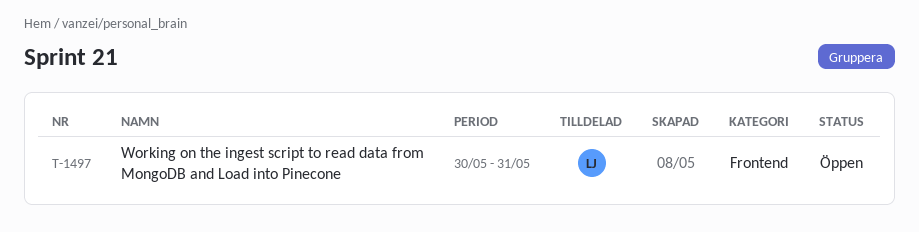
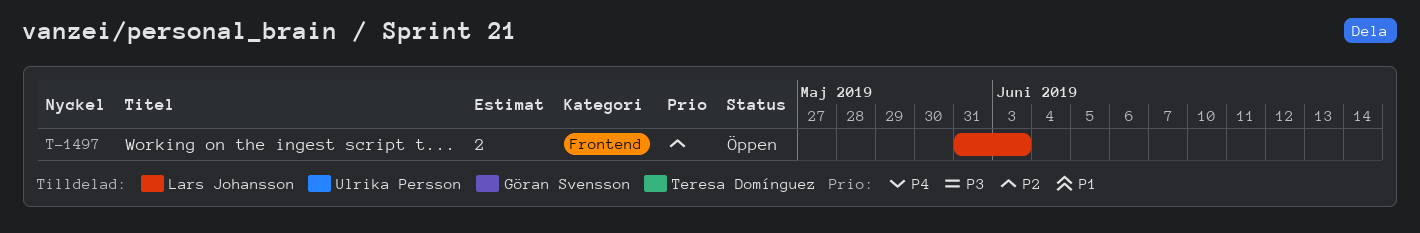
T-1497, start: May 30 -> May 31
T-1497, due: May 31 -> Jun 3

